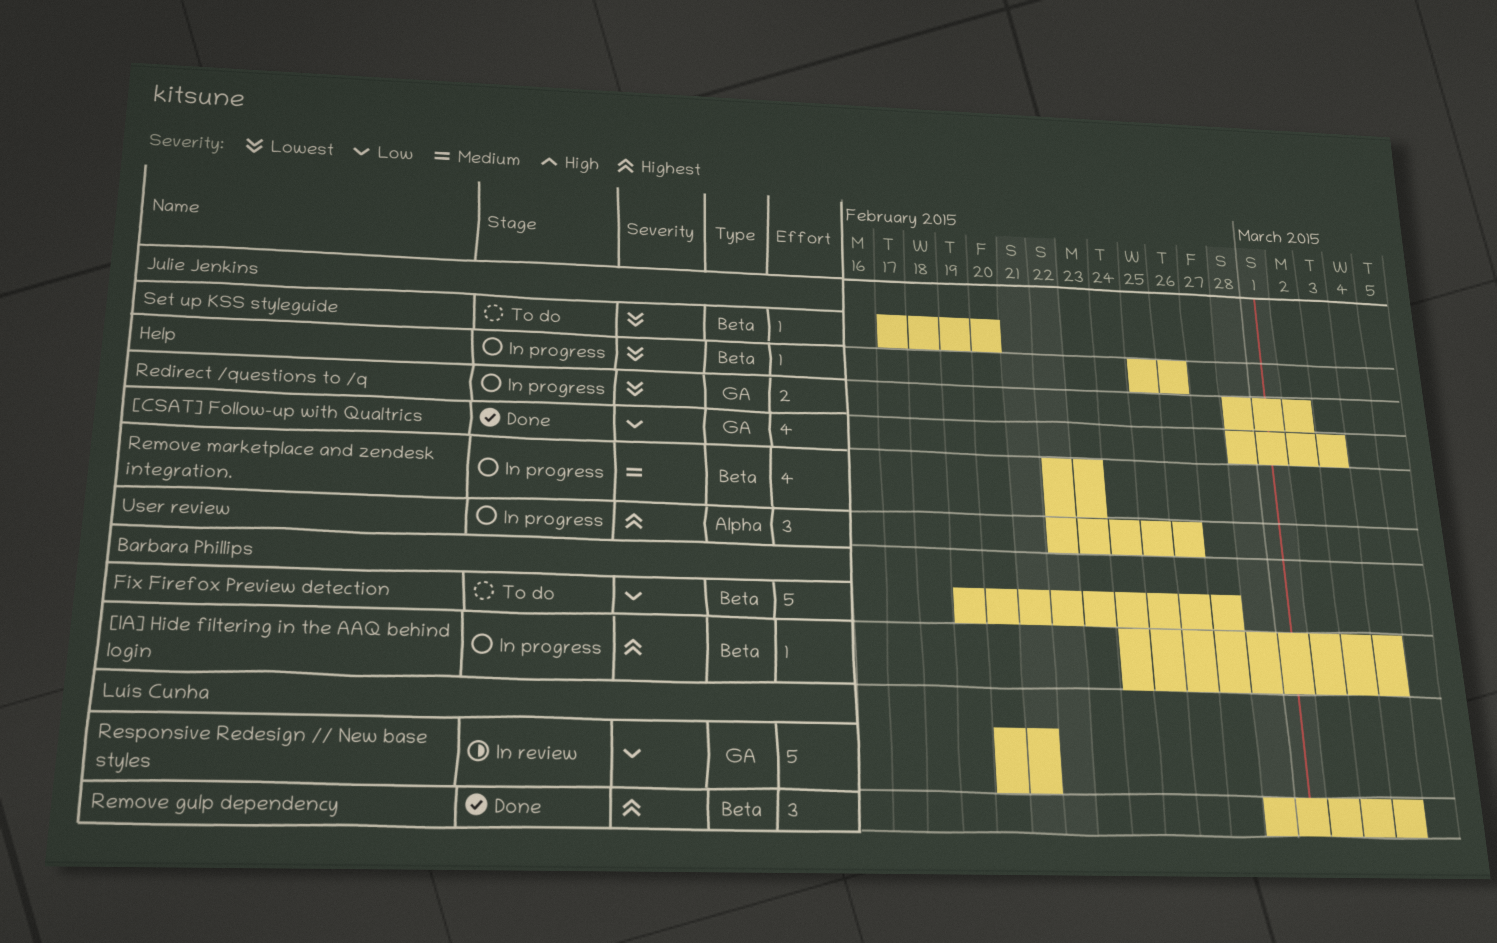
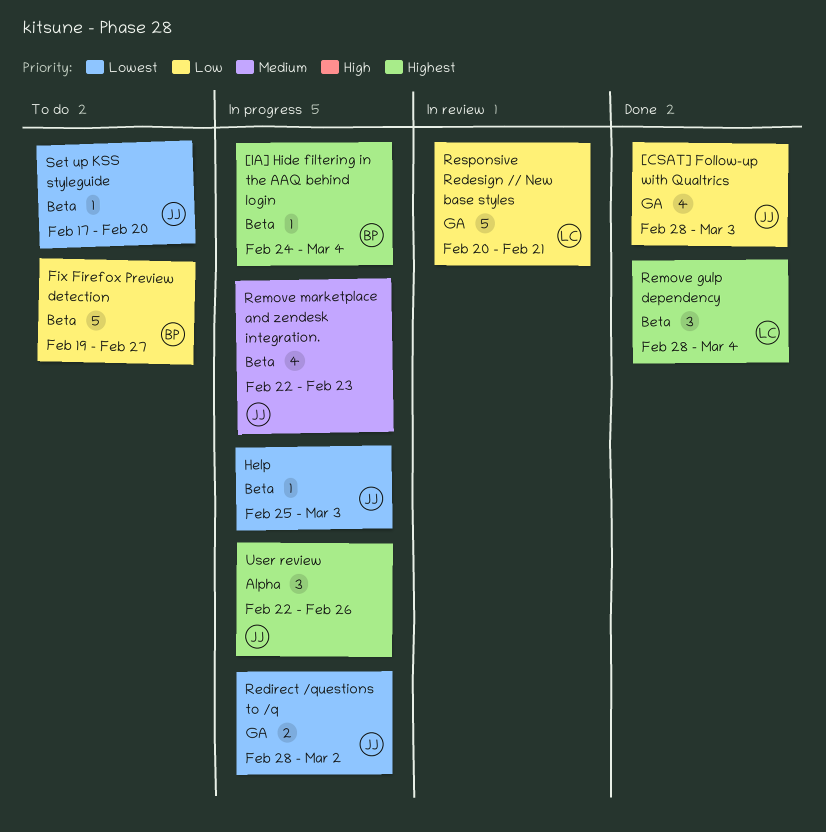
Help, due: Feb 26 -> Mar 3

